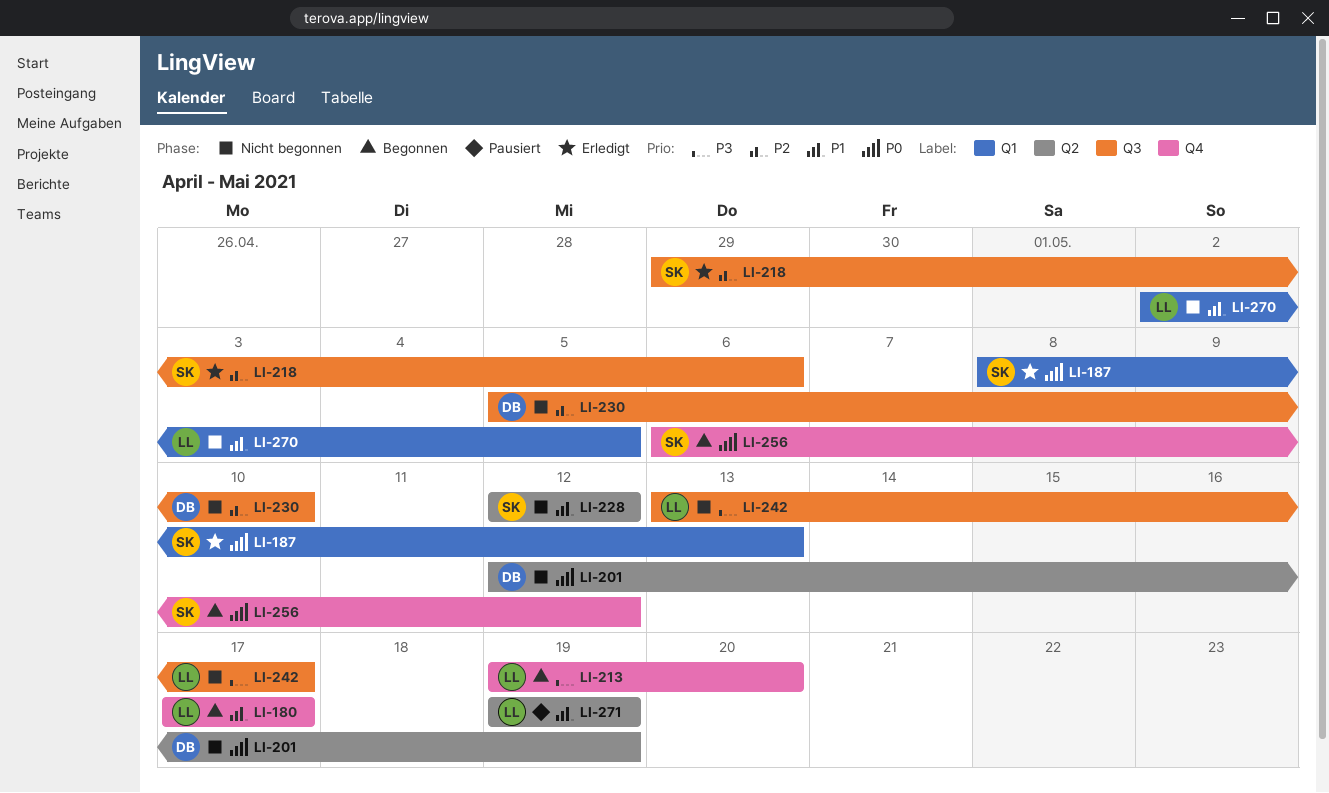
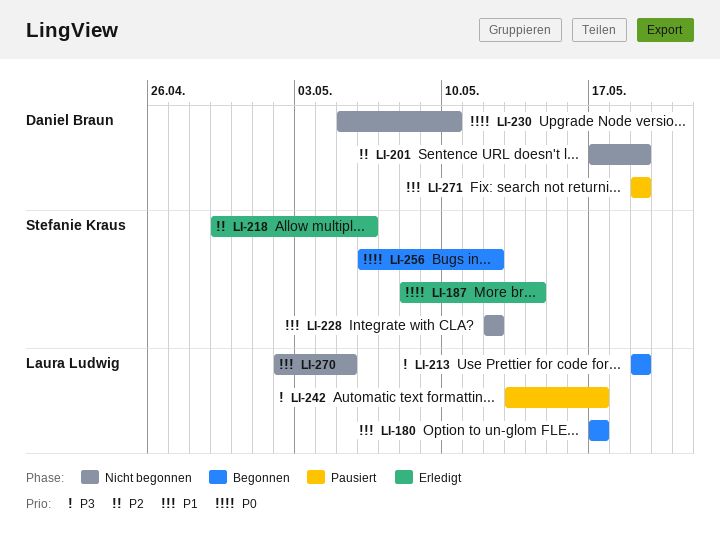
LI-187, due: May 13 -> May 14
LI-201, priority: P0 -> P2
LI-201, start: May 12 -> May 17
LI-213, due: May 20 -> May 19
LI-230, priority: P2 -> P0
LI-242, status: Nicht begonnen -> Pausiert
LI-271, owner: Laura Ludwig -> Daniel Braun

